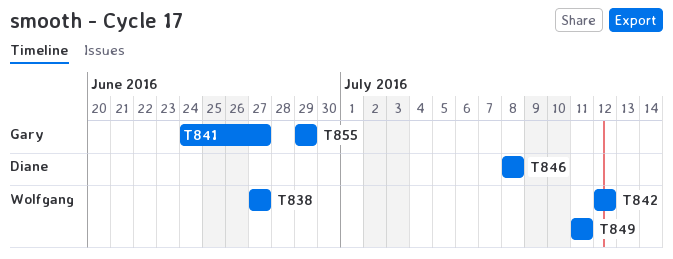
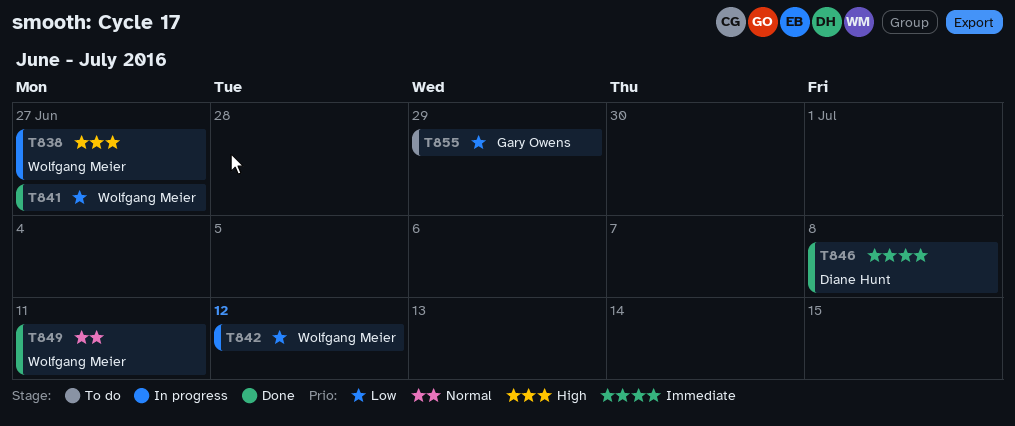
T841, owner: Gary Owens -> Wolfgang Meier

